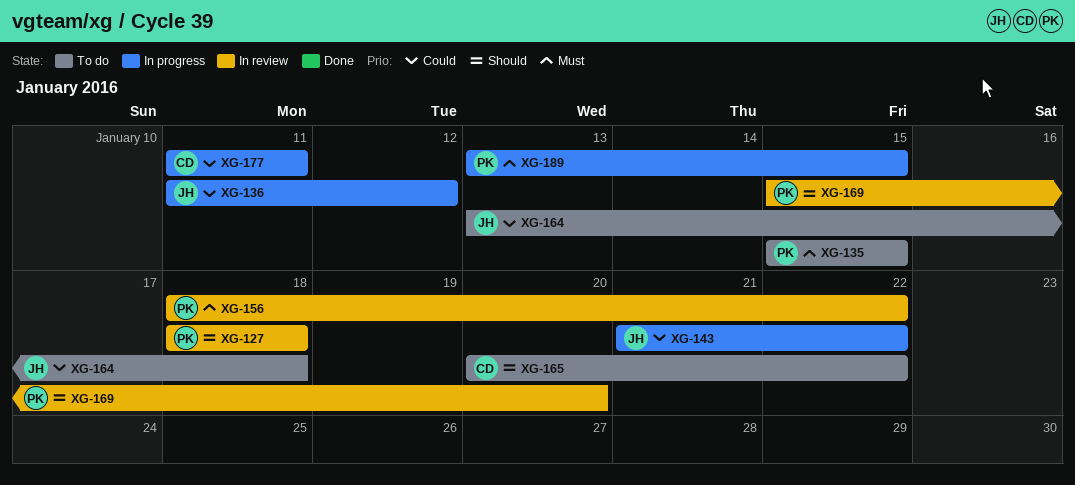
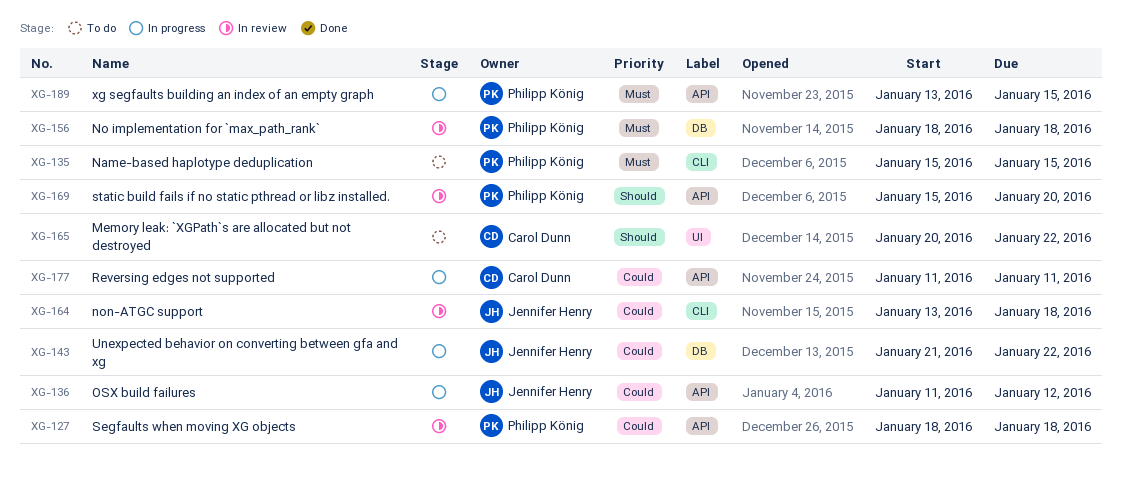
XG-127, priority: Should -> Could
XG-156, due: Jan 22 -> Jan 18
XG-164, status: To do -> In review

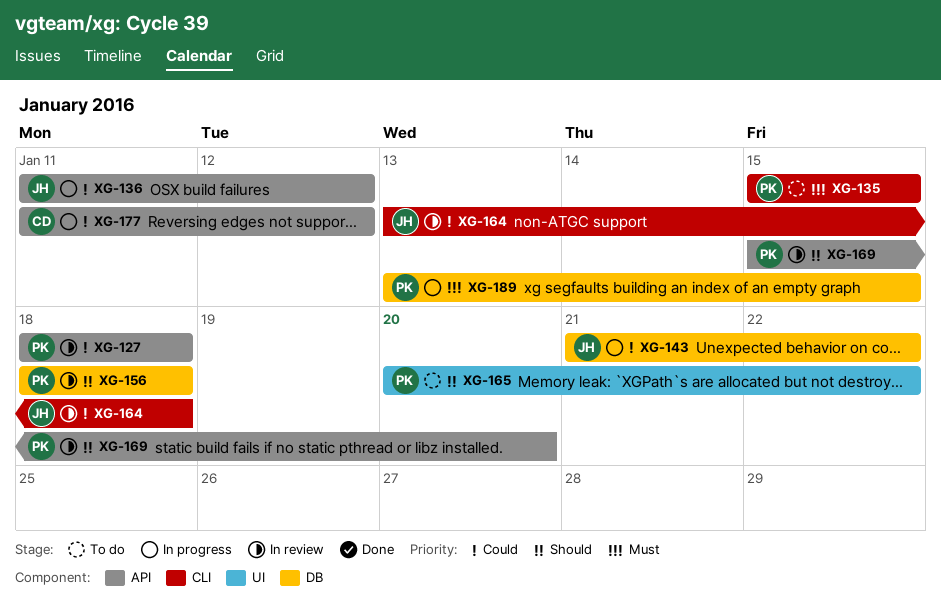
XG-156, priority: Must -> Should
XG-165, owner: Carol Dunn -> Philipp König
XG-177, due: Jan 11 -> Jan 12
XG-189, label: API -> DB

